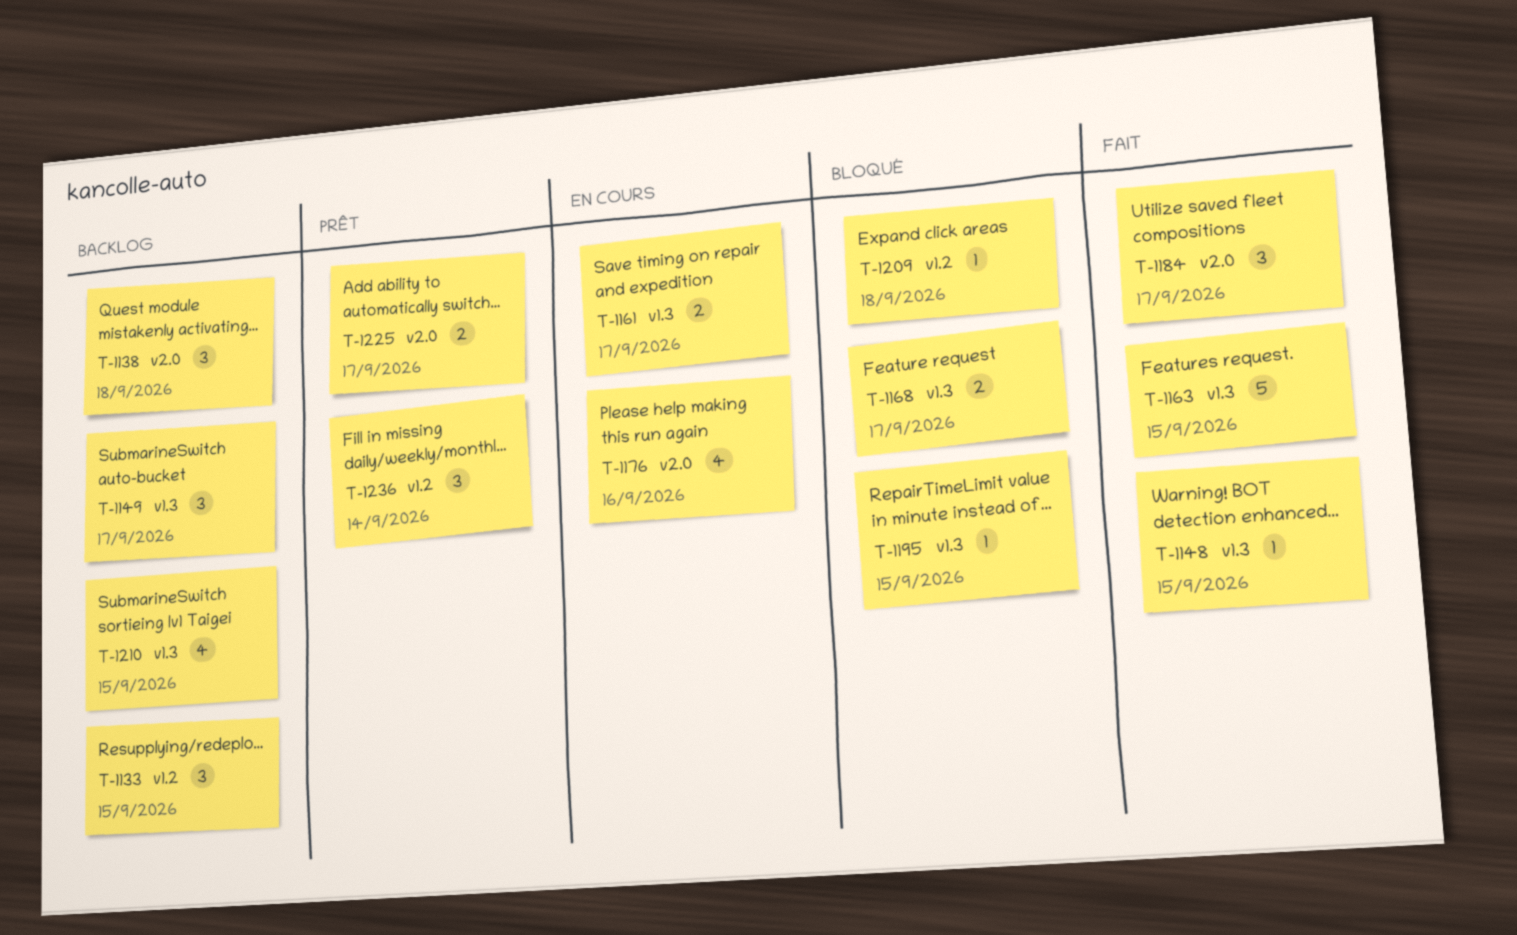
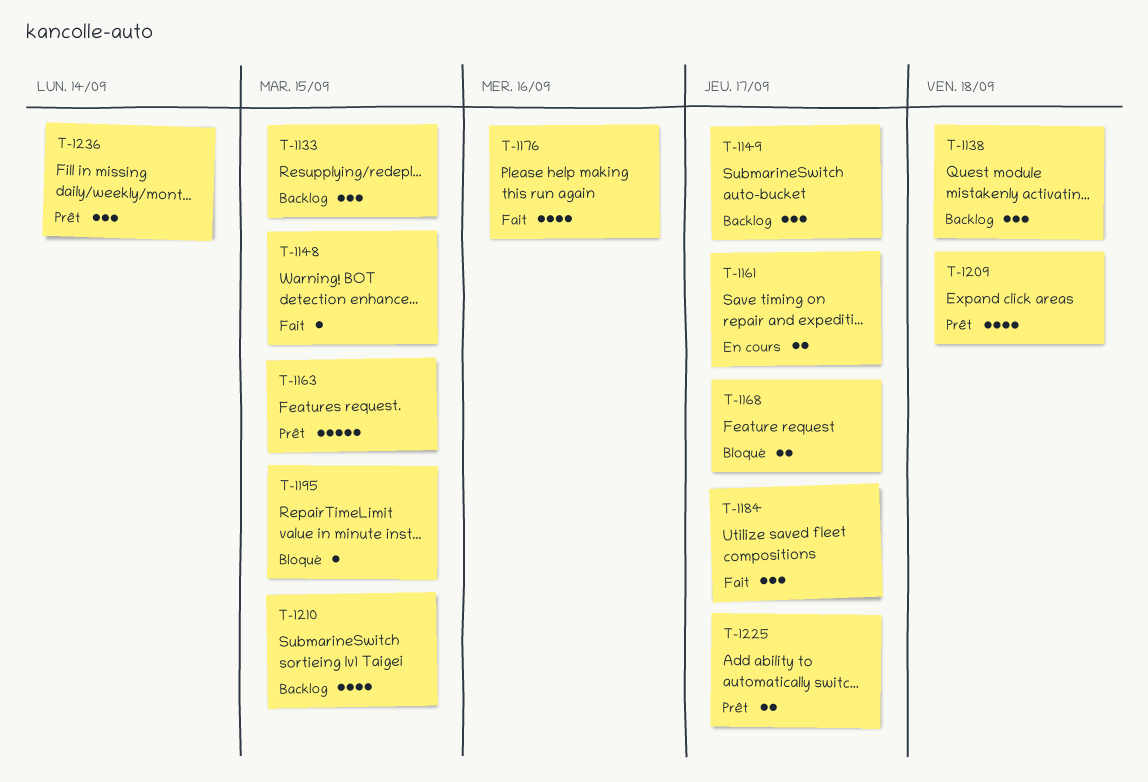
T-1163, status: Fait -> Prêt
T-1176, status: En cours -> Fait
T-1209, status: Bloqué -> Prêt
T-1209, estimate: 1 -> 4

